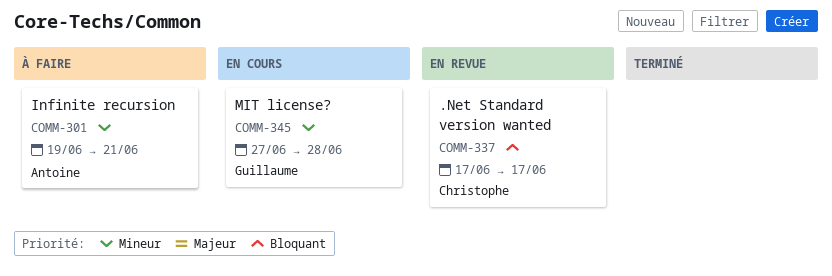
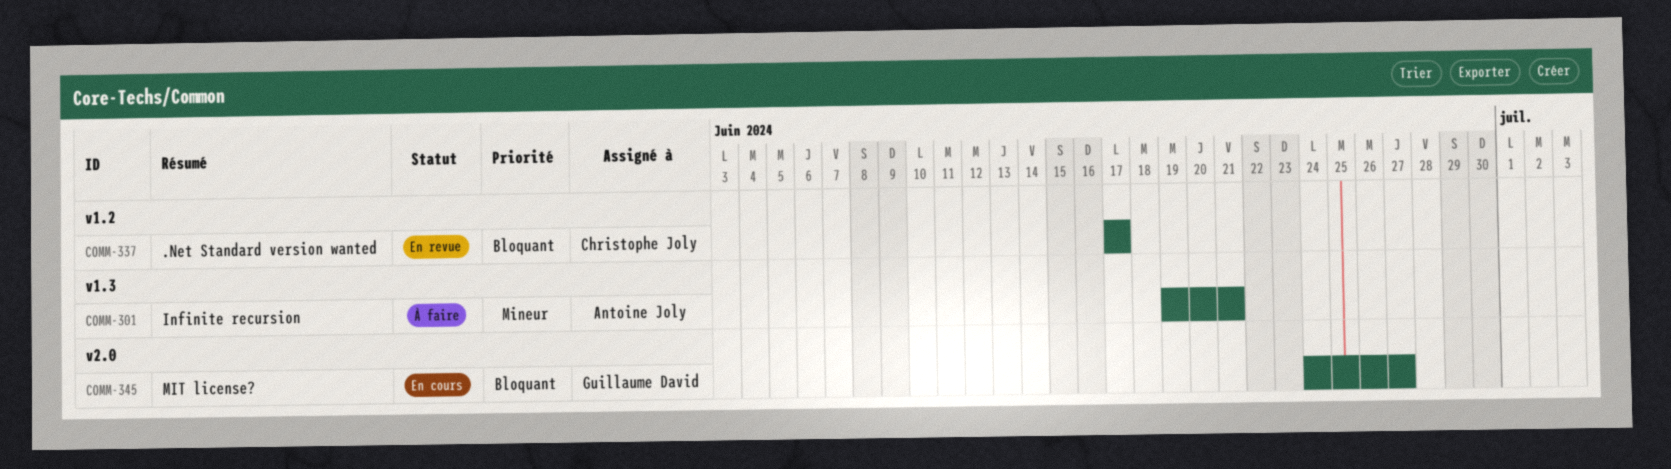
COMM-345, priority: Mineur -> Bloquant
COMM-345, start: Jun 27 -> Jun 24
COMM-345, due: Jun 28 -> Jun 27

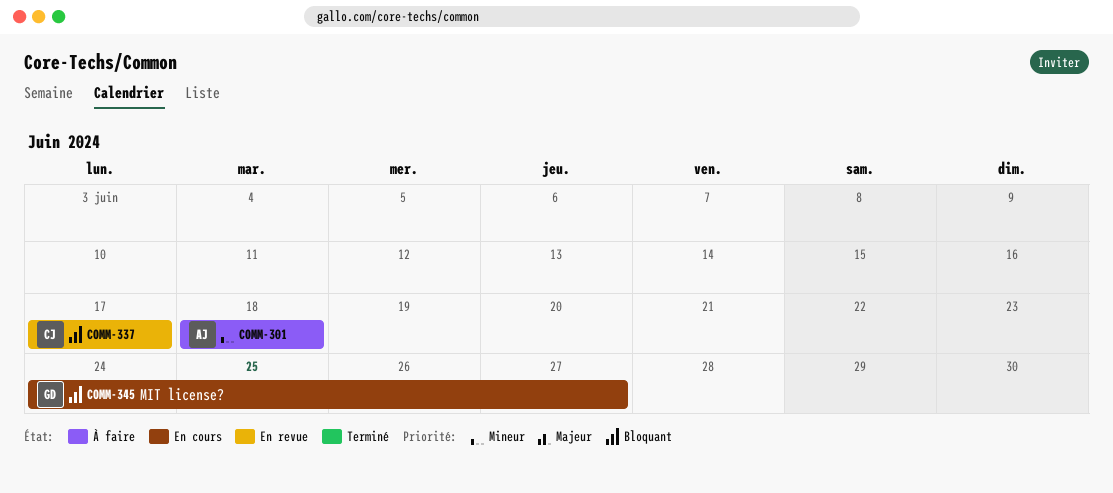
COMM-301, start: Jun 19 -> Jun 18
COMM-301, due: Jun 21 -> Jun 18

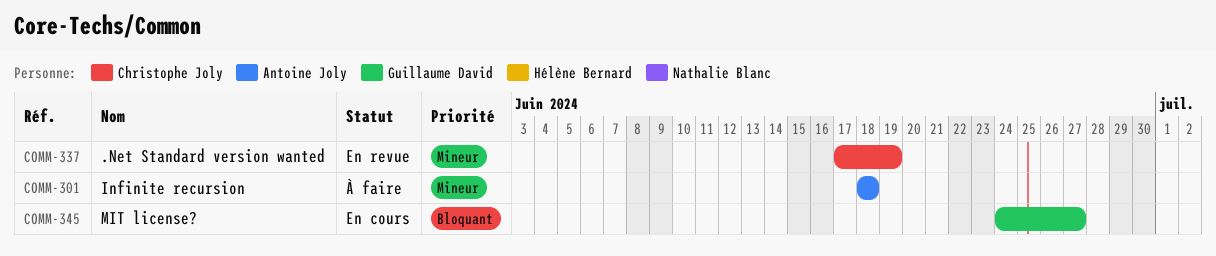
COMM-337, priority: Bloquant -> Mineur
COMM-337, due: Jun 17 -> Jun 19

